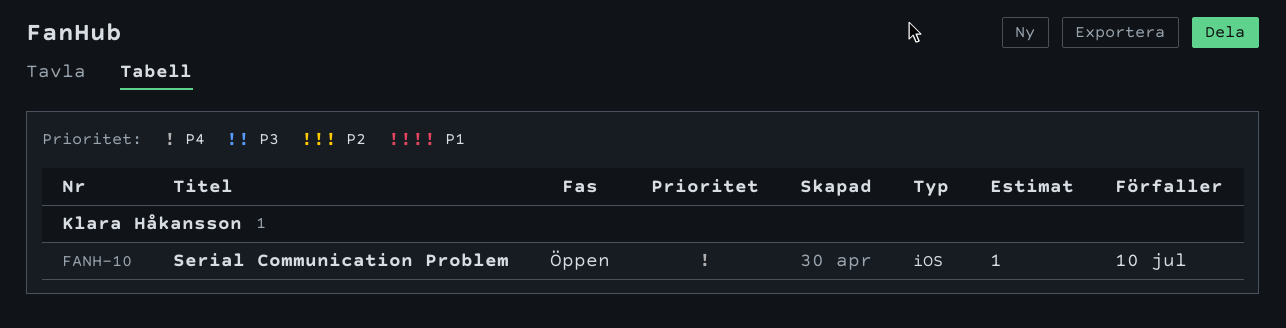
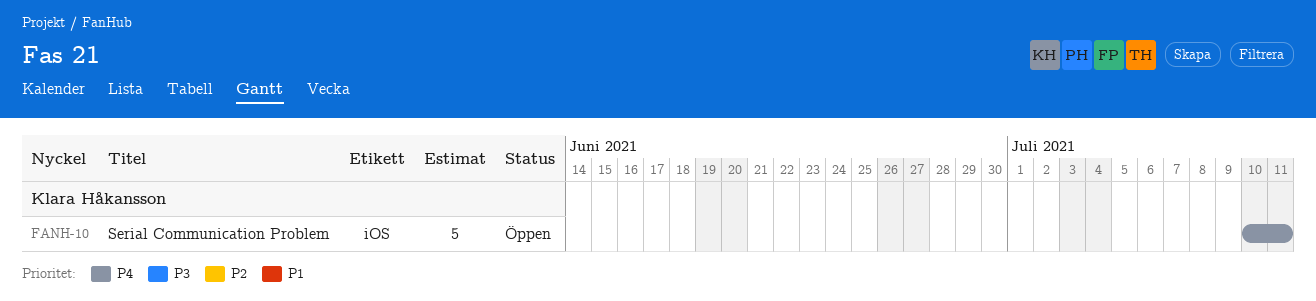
FANH-10, estimate: 1 -> 5
FANH-10, due: Jul 10 -> Jul 11

